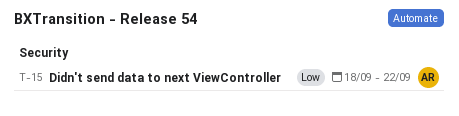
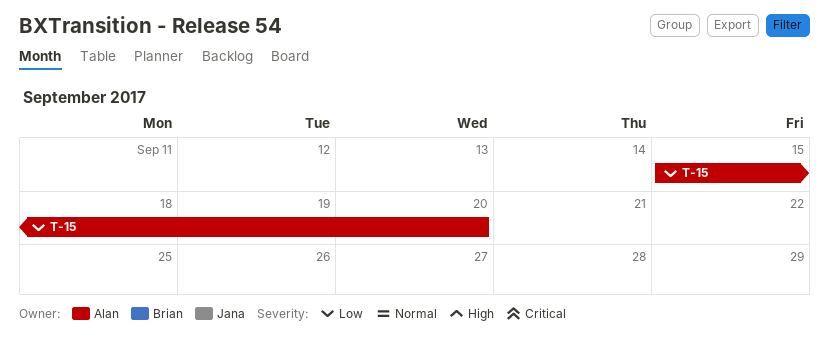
T-15, start: Sep 18 -> Sep 15
T-15, due: Sep 22 -> Sep 20

